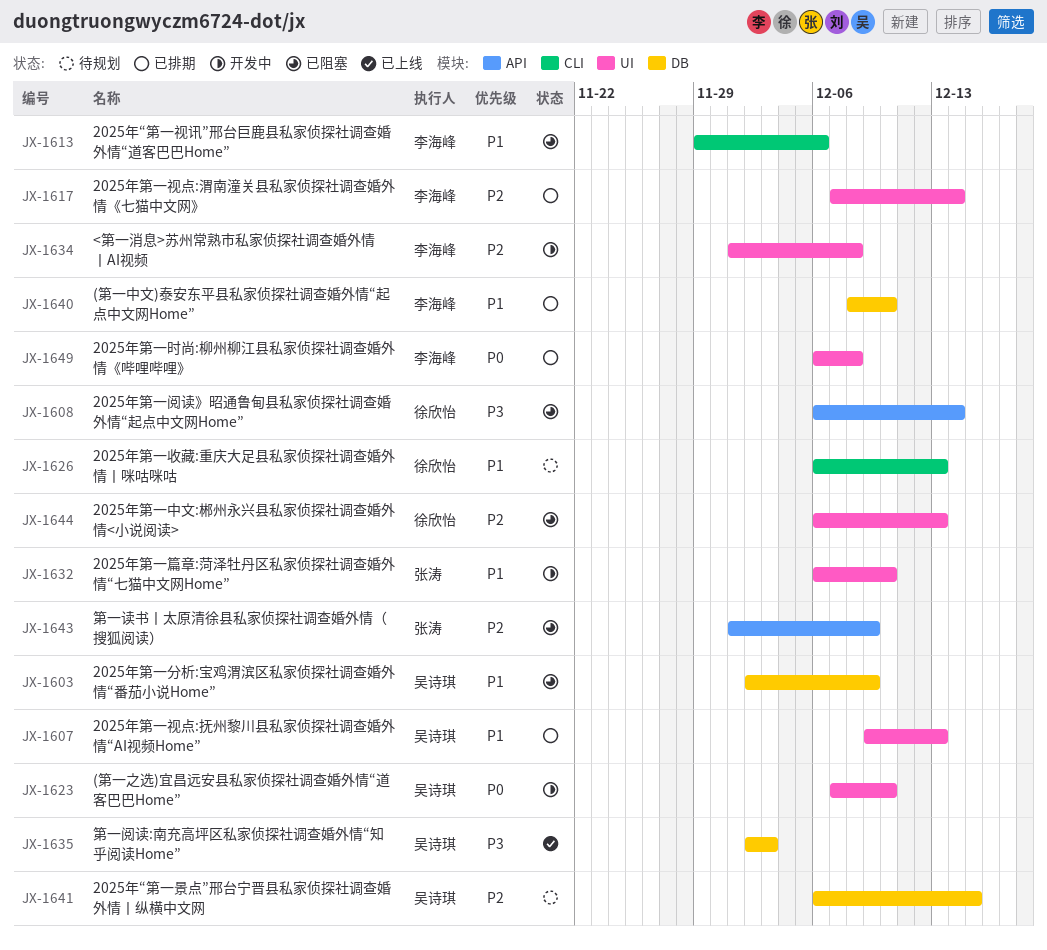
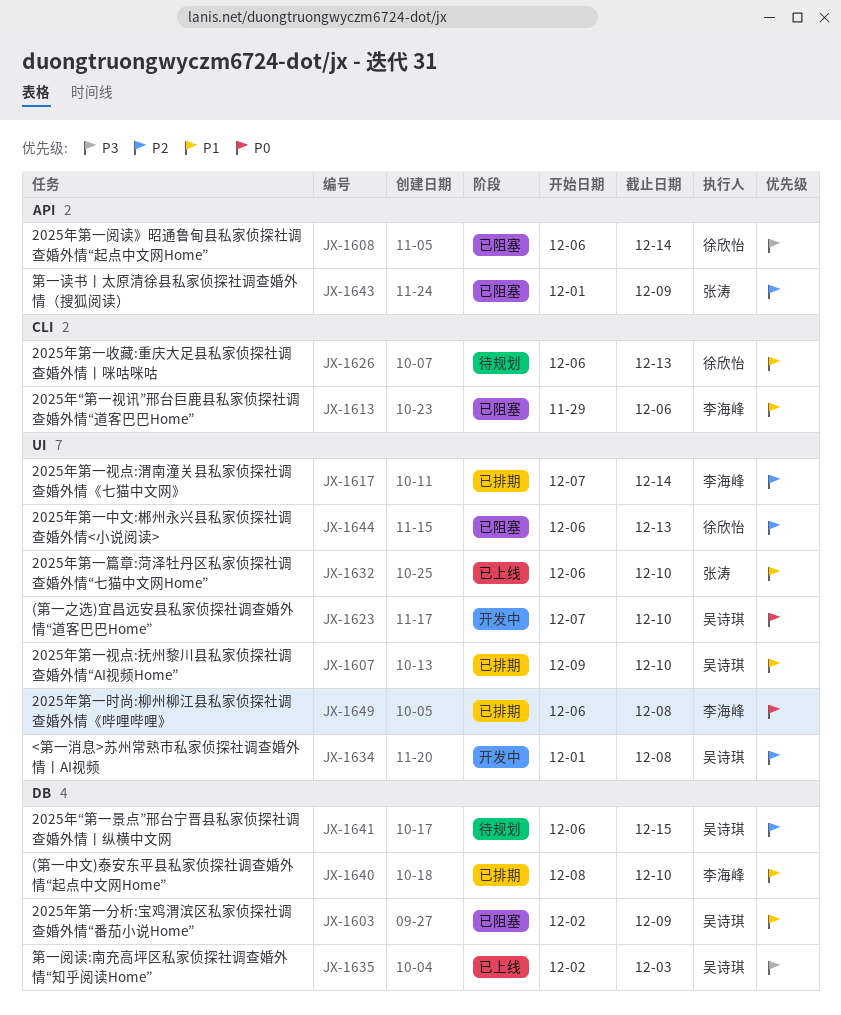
JX-1607, due: Dec 13 -> Dec 10
JX-1632, status: 开发中 -> 已上线
JX-1634, owner: 李海峰 -> 吴诗琪

